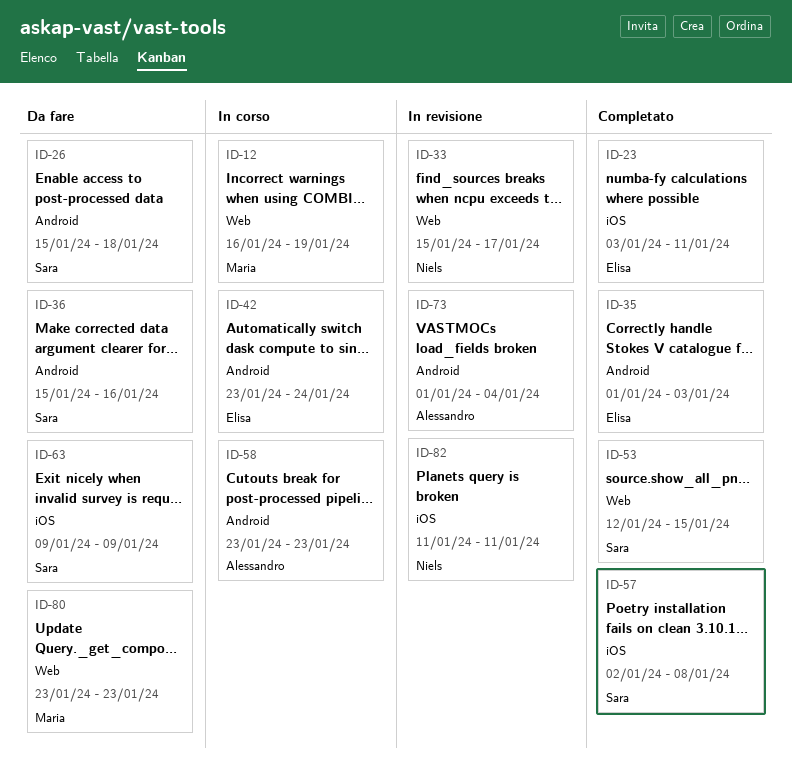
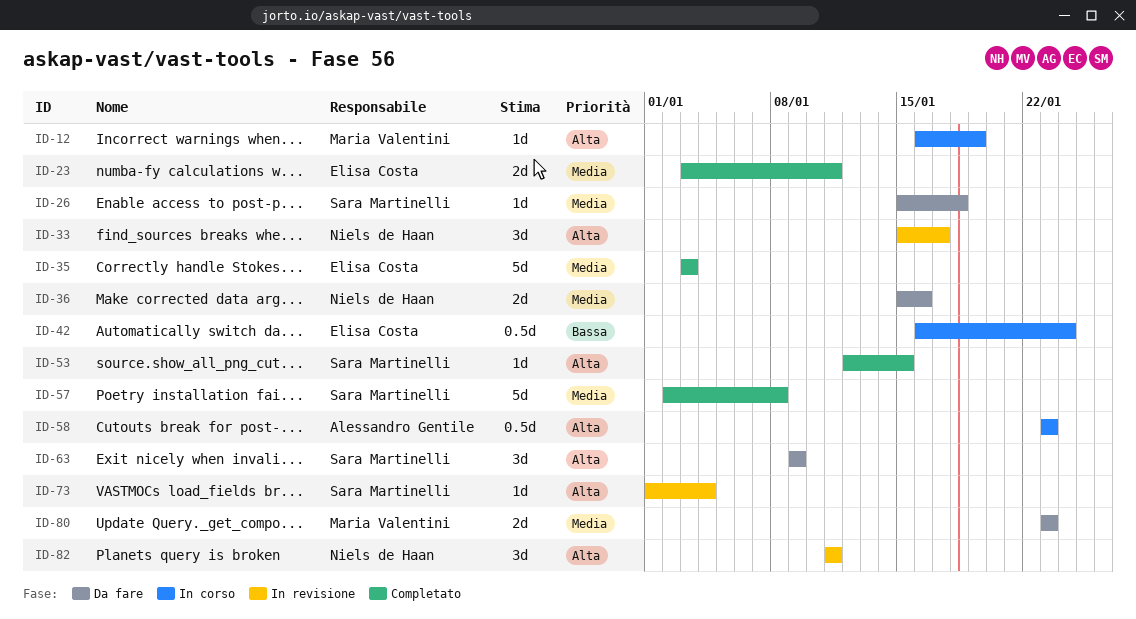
ID-35, start: Jan 1 -> Jan 3
ID-36, owner: Sara Martinelli -> Niels de Haan
ID-42, start: Jan 23 -> Jan 16
ID-73, owner: Alessandro Gentile -> Sara Martinelli

